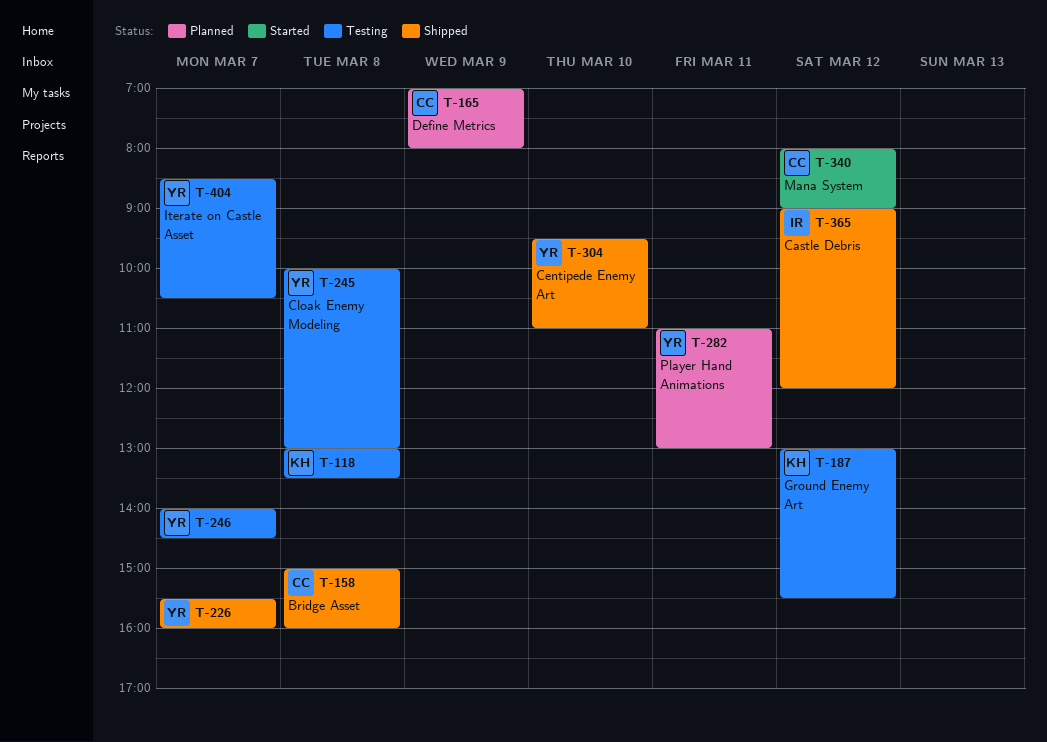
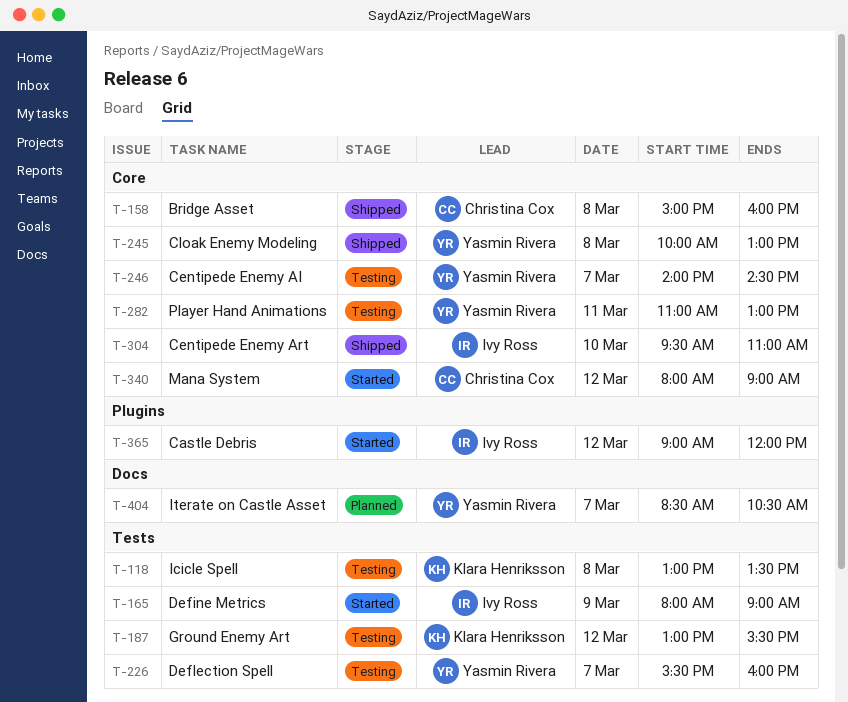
T-165, status: Planned -> Started
T-165, owner: Christina Cox -> Ivy Ross
T-165, begins: 07:00 -> 08:00
T-165, ends: 08:00 -> 09:00
T-226, status: Shipped -> Testing
T-245, status: Testing -> Shipped
T-282, status: Planned -> Testing
T-304, owner: Yasmin Rivera -> Ivy Ross
T-365, status: Shipped -> Started
T-404, status: Testing -> Planned

